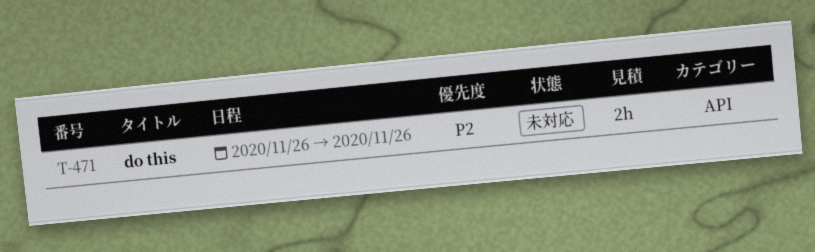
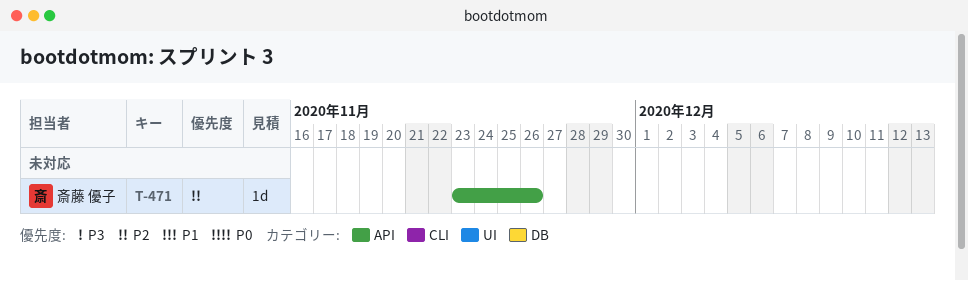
T-471, estimate: 2h -> 1d
T-471, start: Nov 26 -> Nov 23

